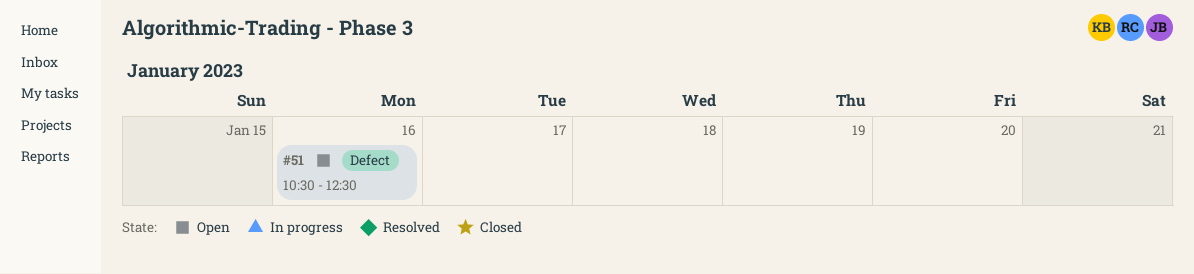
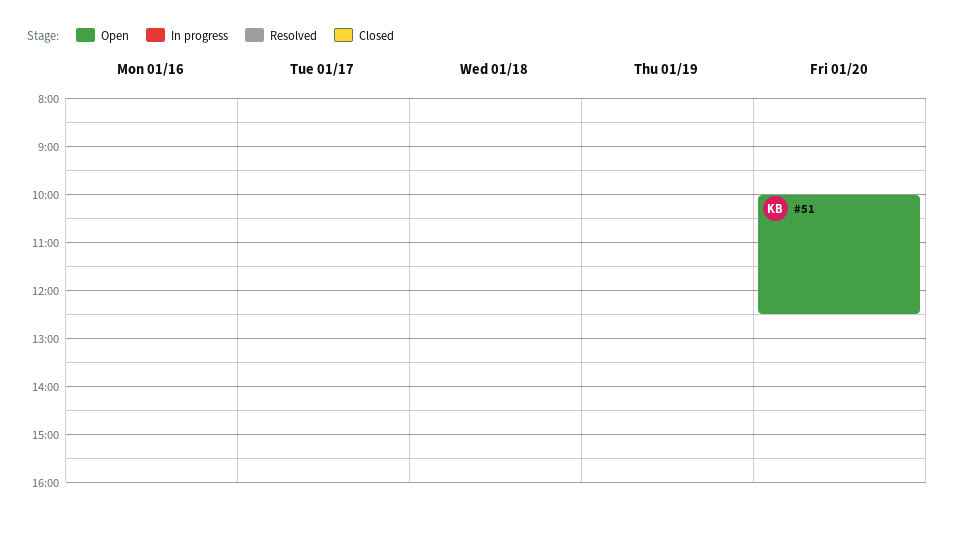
#51, day: Jan 16 -> Jan 20
#51, begins: 10:30 -> 10:00

